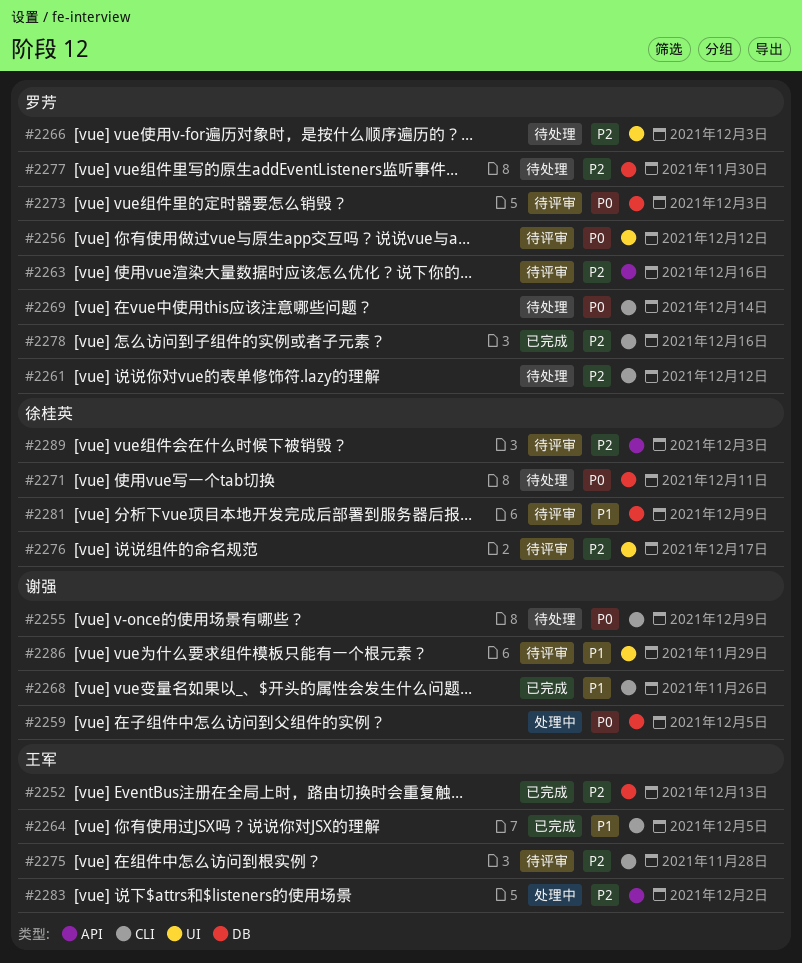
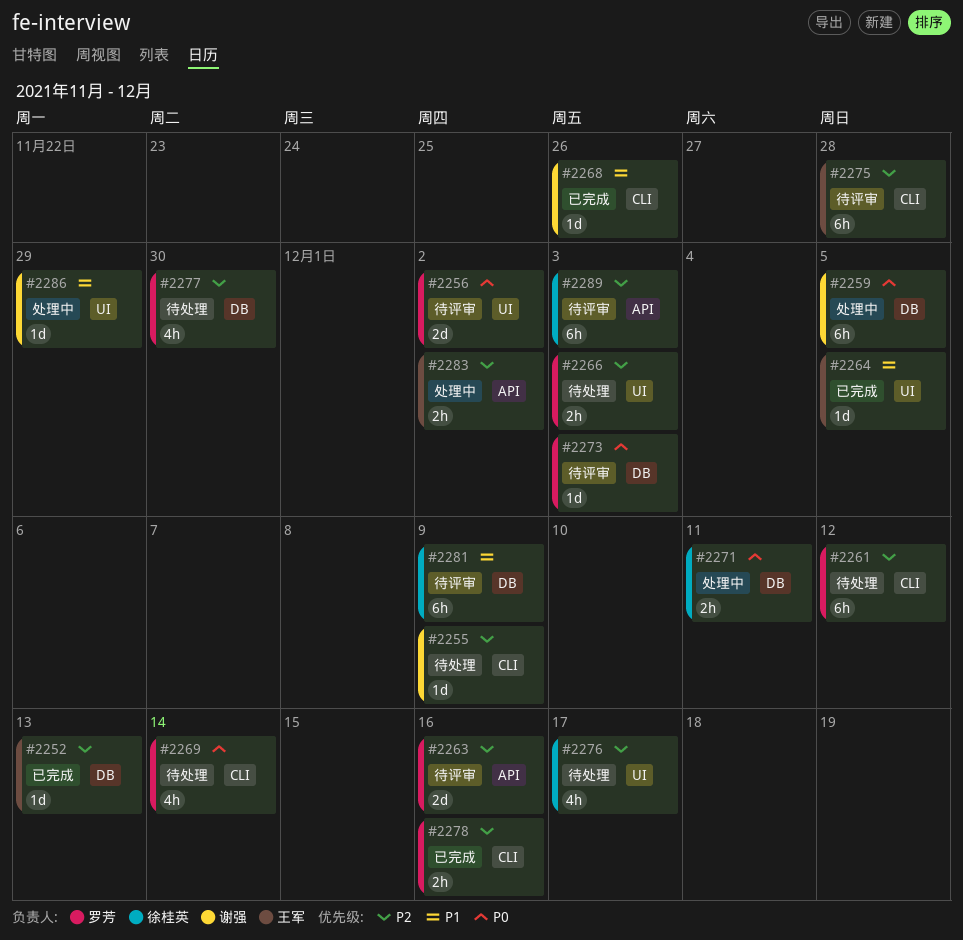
#2255, priority: P0 -> P2
#2256, due: Dec 12 -> Dec 2
#2264, label: CLI -> UI
#2271, status: 待处理 -> 处理中
#2276, status: 待评审 -> 待处理
#2286, status: 待评审 -> 处理中

